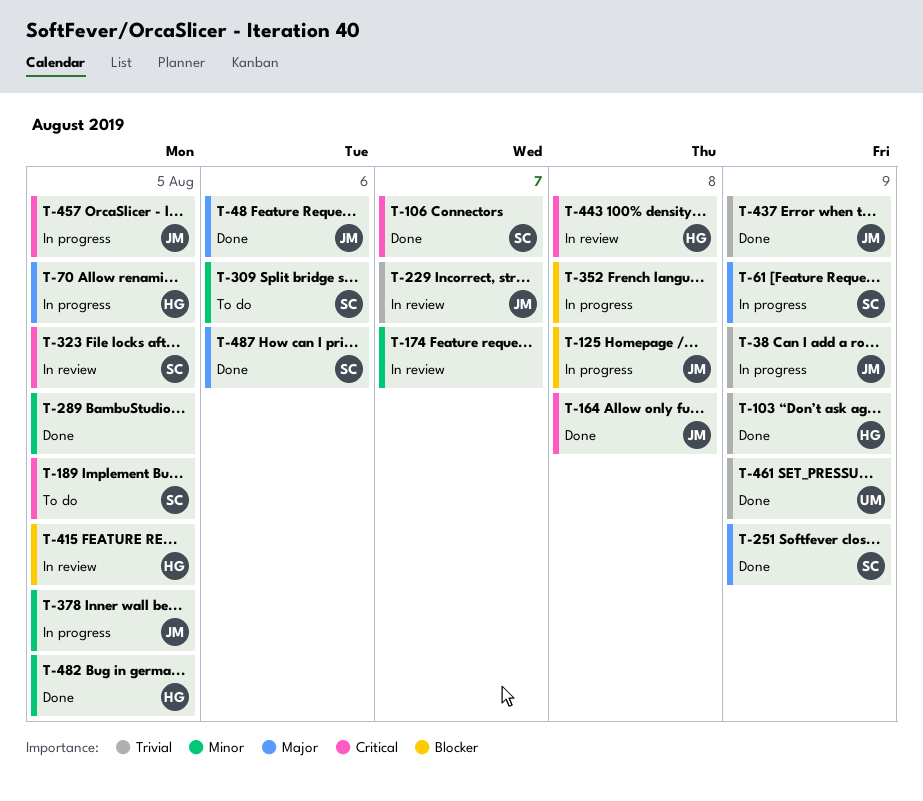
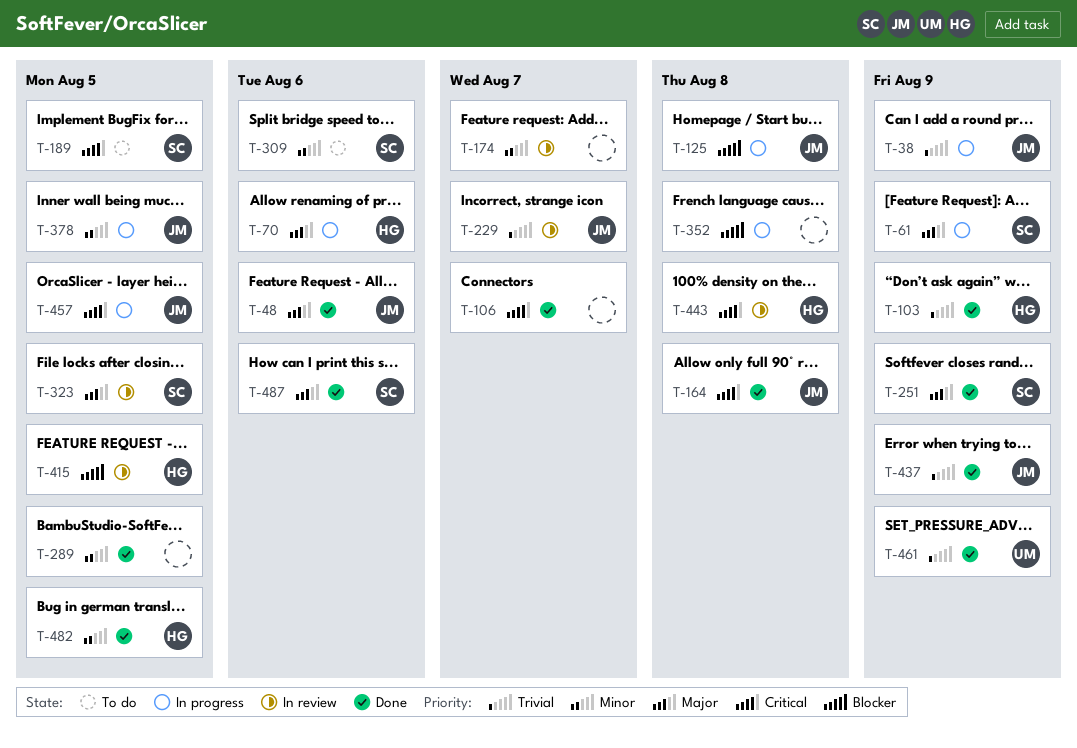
T-70, due: Aug 5 -> Aug 6
T-106, owner: SC -> none
T-323, priority: Critical -> Major

